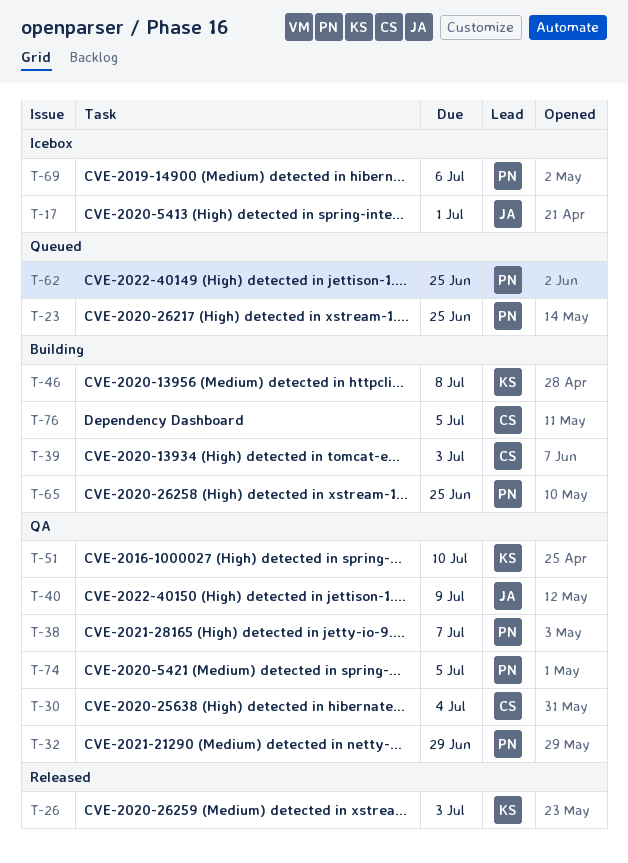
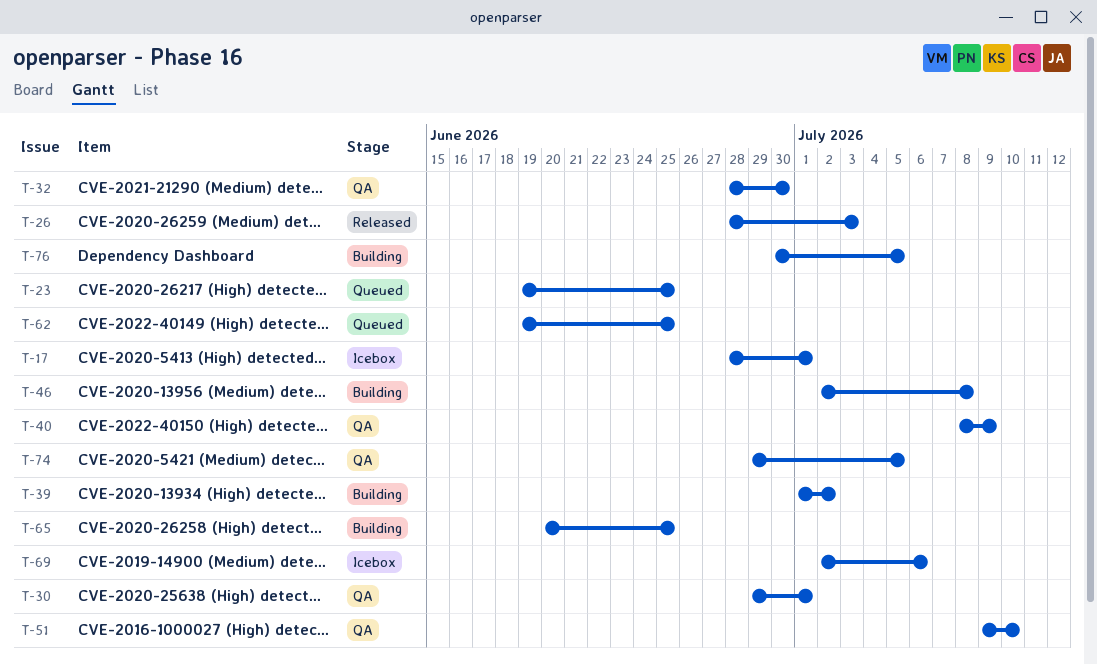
T-30, due: Jul 4 -> Jul 1
T-32, due: Jun 29 -> Jun 30
T-38: present -> none
T-39, due: Jul 3 -> Jul 2

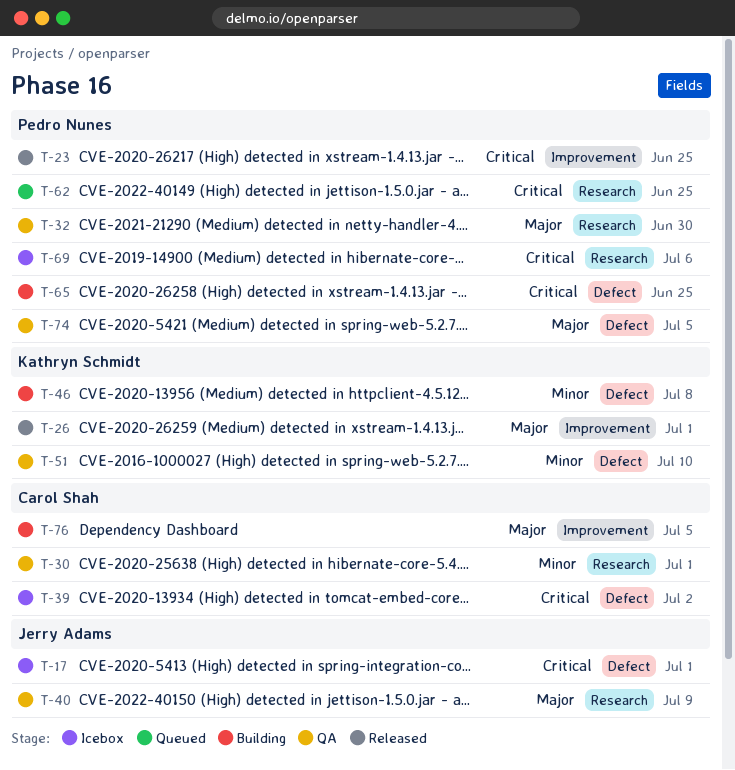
T-23, status: Queued -> Released
T-26, due: Jul 3 -> Jul 1
T-39, status: Building -> Icebox

